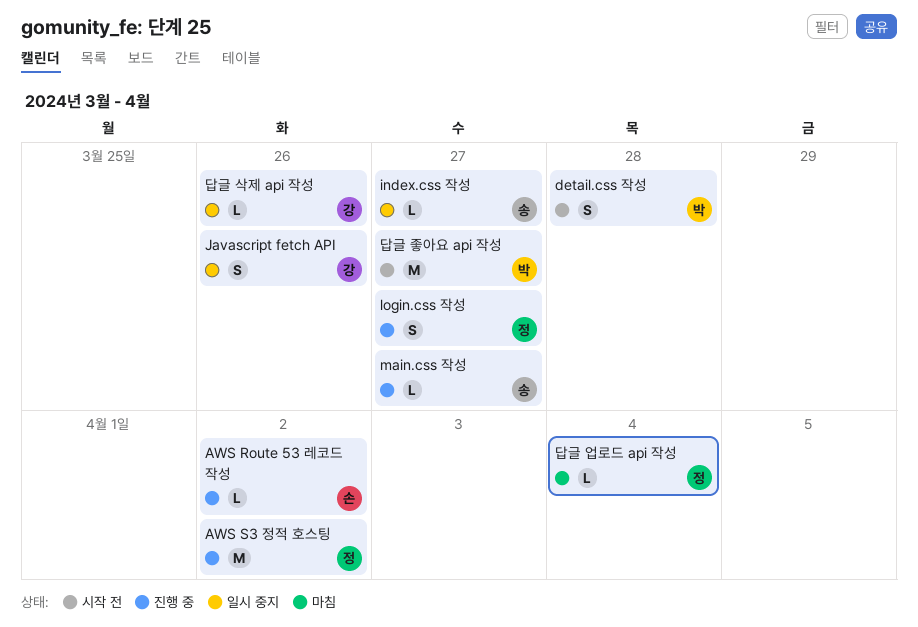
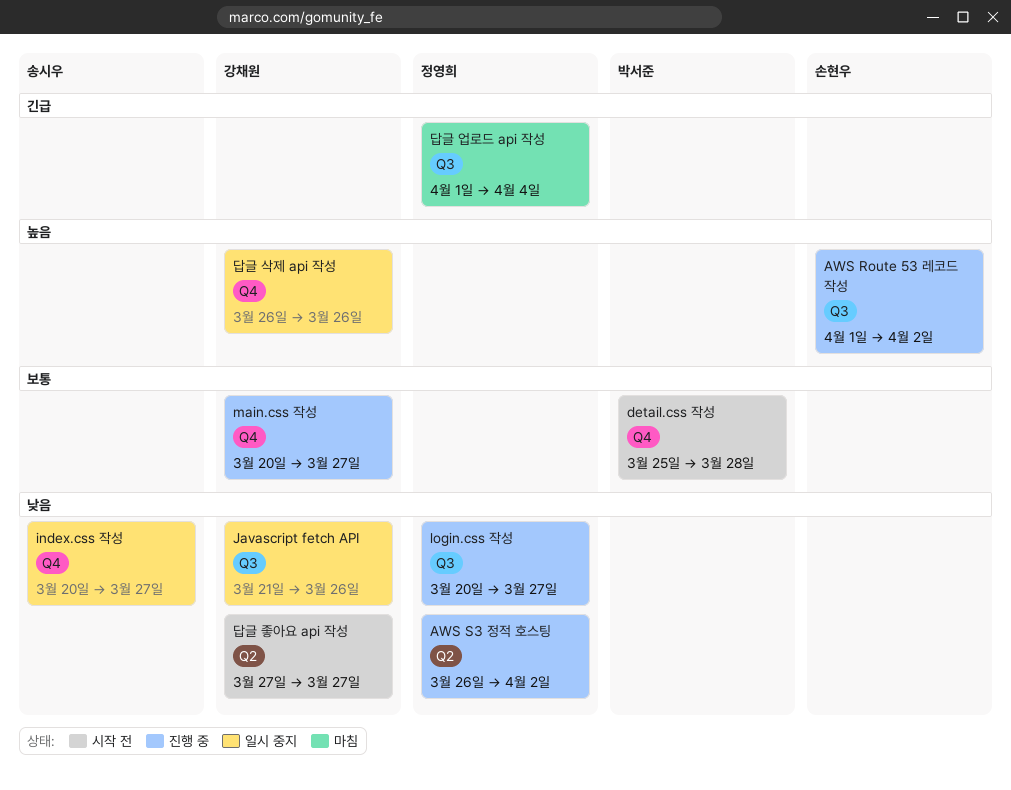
main.css 작성, owner: 송시우 -> 강채원
답글 좋아요 api 작성, owner: 박서준 -> 강채원

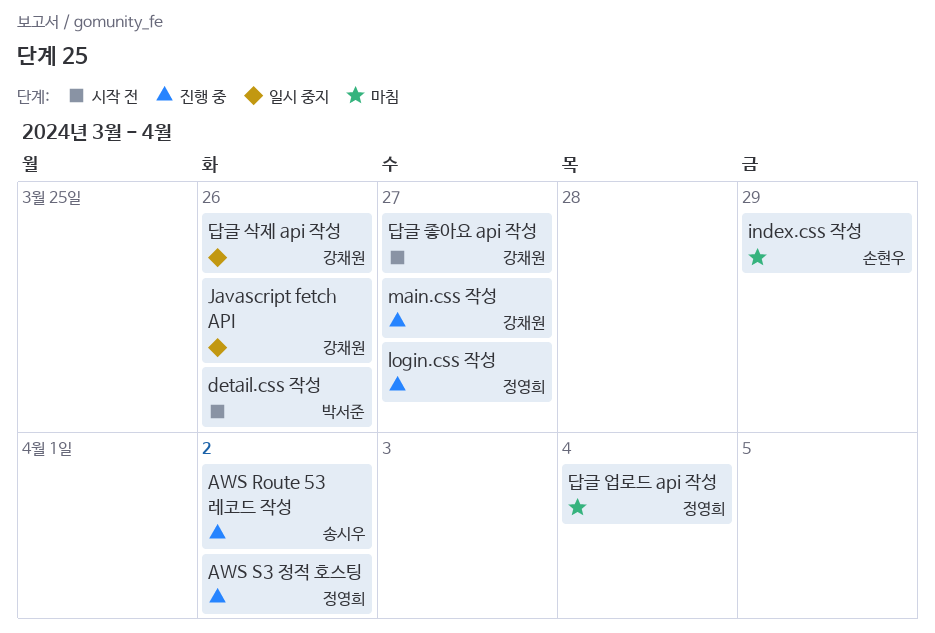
AWS Route 53 레코드 작성, owner: 손현우 -> 송시우
detail.css 작성, due: Mar 28 -> Mar 26
index.css 작성, status: 일시 중지 -> 마침
index.css 작성, owner: 송시우 -> 손현우
index.css 작성, due: Mar 27 -> Mar 29

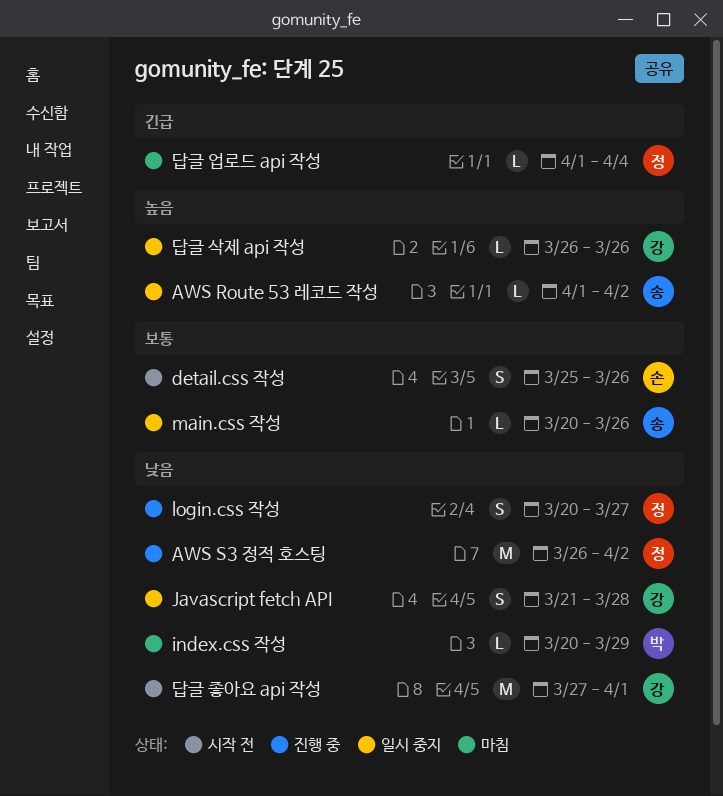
AWS Route 53 레코드 작성, status: 진행 중 -> 일시 중지
detail.css 작성, owner: 박서준 -> 손현우
index.css 작성, owner: 손현우 -> 박서준
Javascript fetch API, due: Mar 26 -> Mar 28
main.css 작성, status: 진행 중 -> 일시 중지
main.css 작성, owner: 강채원 -> 송시우
main.css 작성, due: Mar 27 -> Mar 26
답글 좋아요 api 작성, due: Mar 27 -> Apr 1

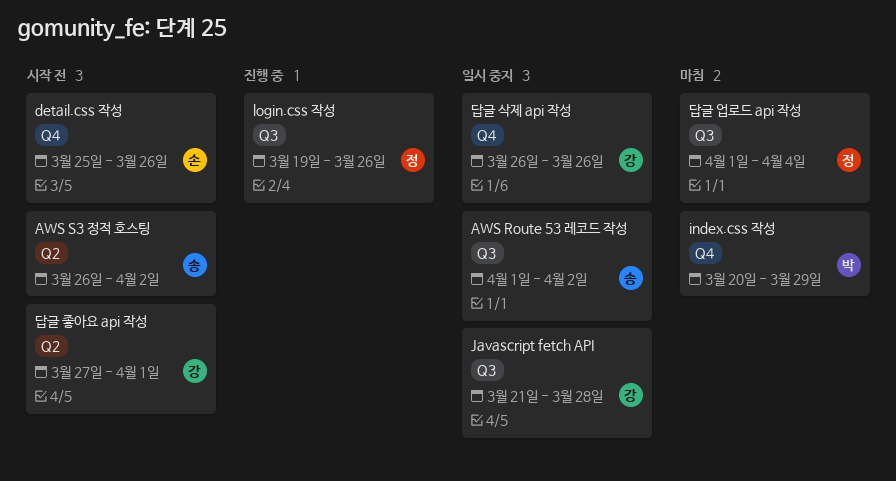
AWS S3 정적 호스팅, status: 진행 중 -> 시작 전
AWS S3 정적 호스팅, owner: 정 -> 송
login.css 작성, start: Mar 20 -> Mar 19
login.css 작성, due: Mar 27 -> Mar 26
main.css 작성: present -> none

